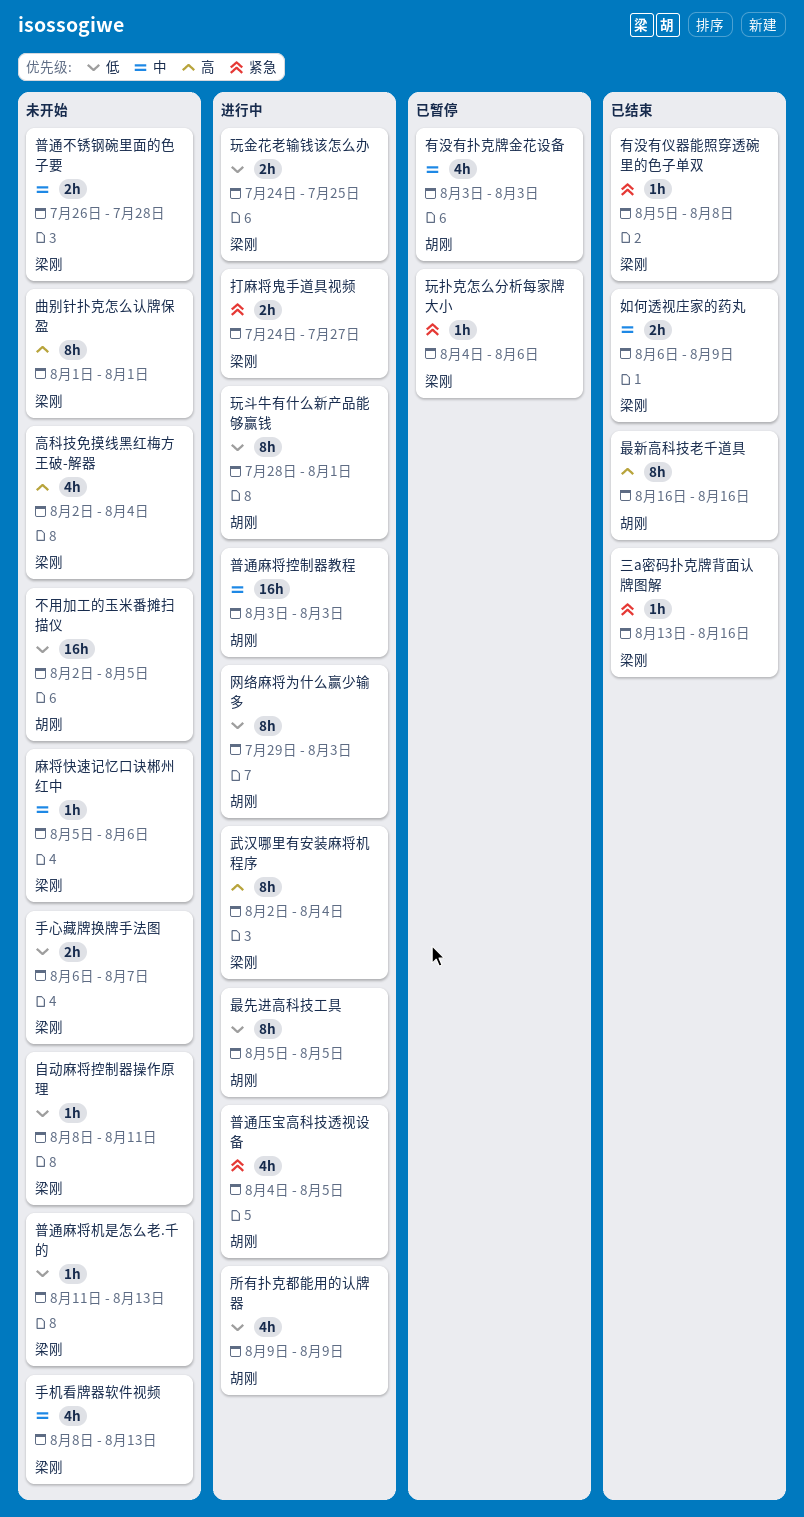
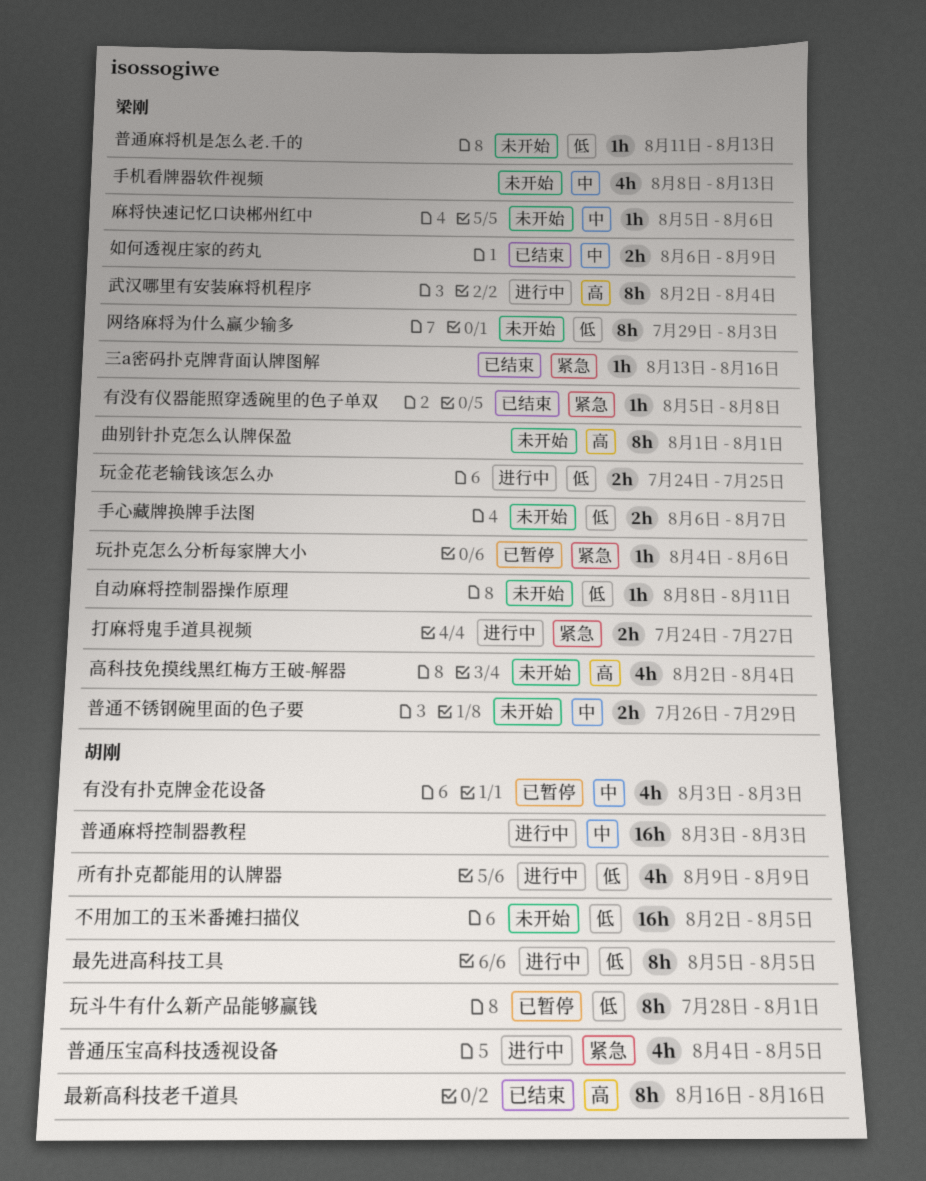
普通不锈钢碗里面的色子要, due: Jul 28 -> Jul 29
玩斗牛有什么新产品能够赢钱, status: 进行中 -> 已暂停
网络麻将为什么赢少输多, status: 进行中 -> 未开始
网络麻将为什么赢少输多, owner: 胡刚 -> 梁刚

